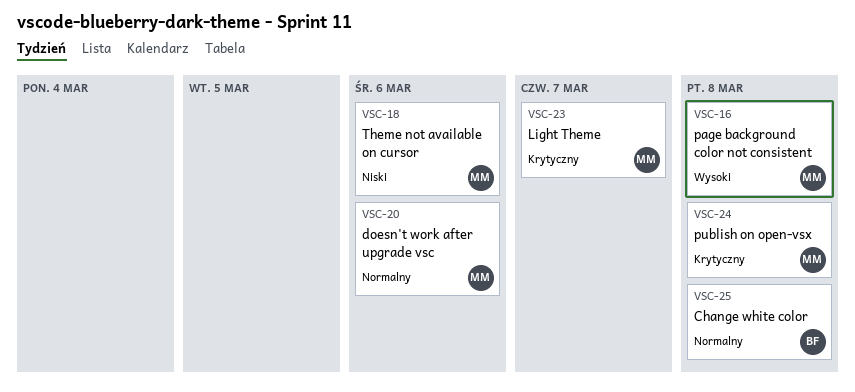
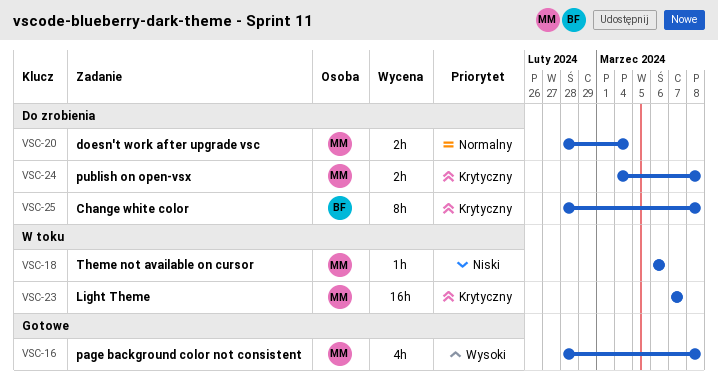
VSC-20, due: Mar 6 -> Mar 4
VSC-25, priority: Normalny -> Krytyczny

